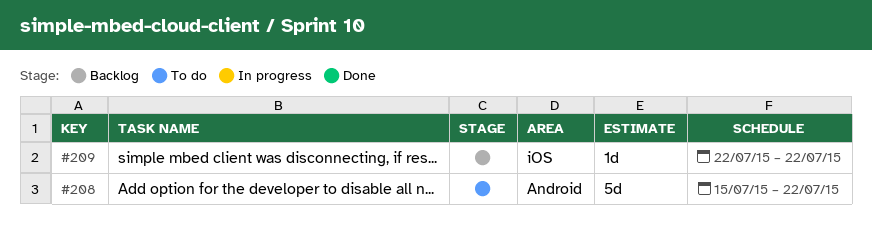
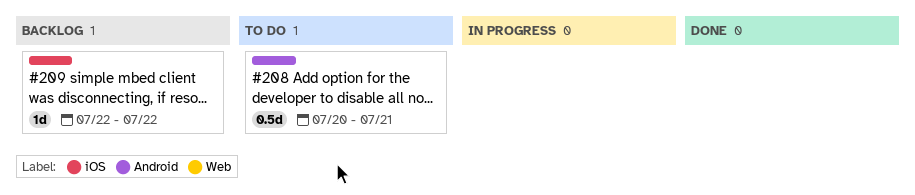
#208, estimate: 5d -> 0.5d
#208, start: Jul 15 -> Jul 20
#208, due: Jul 22 -> Jul 21

